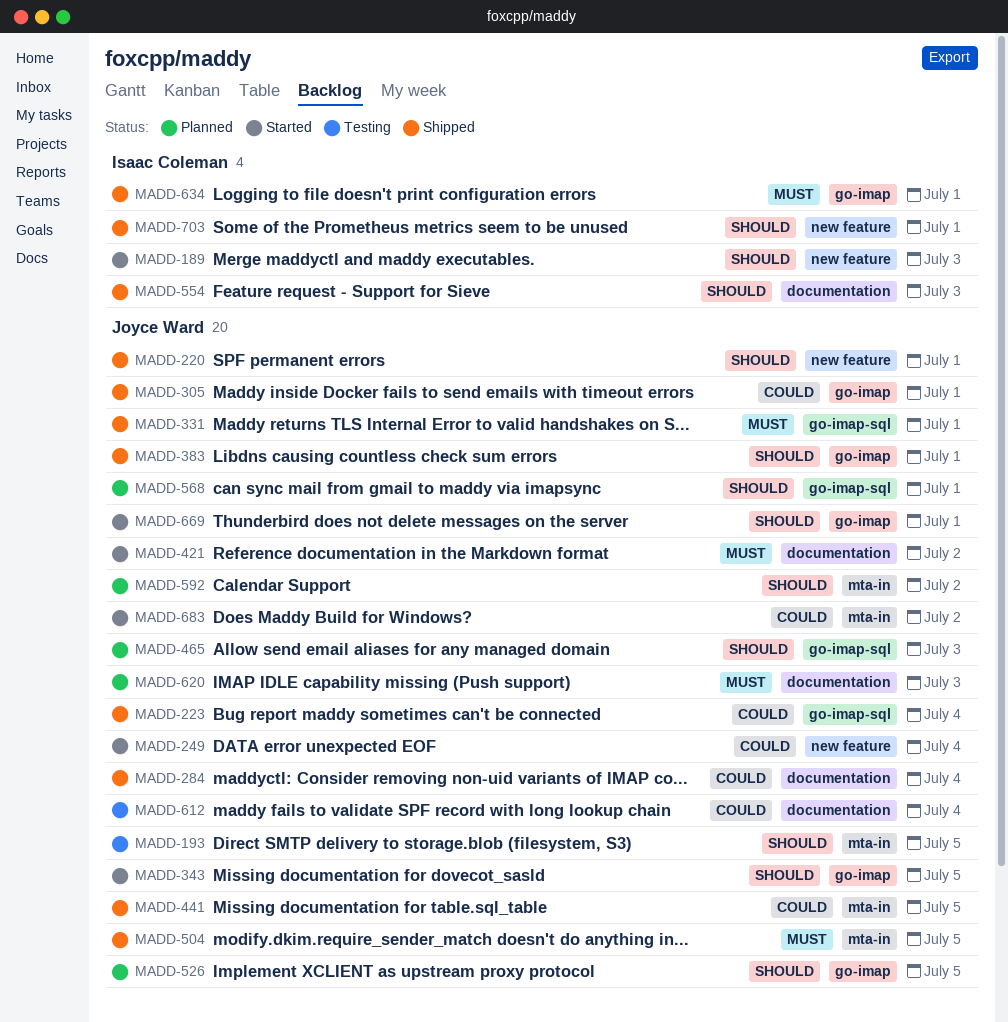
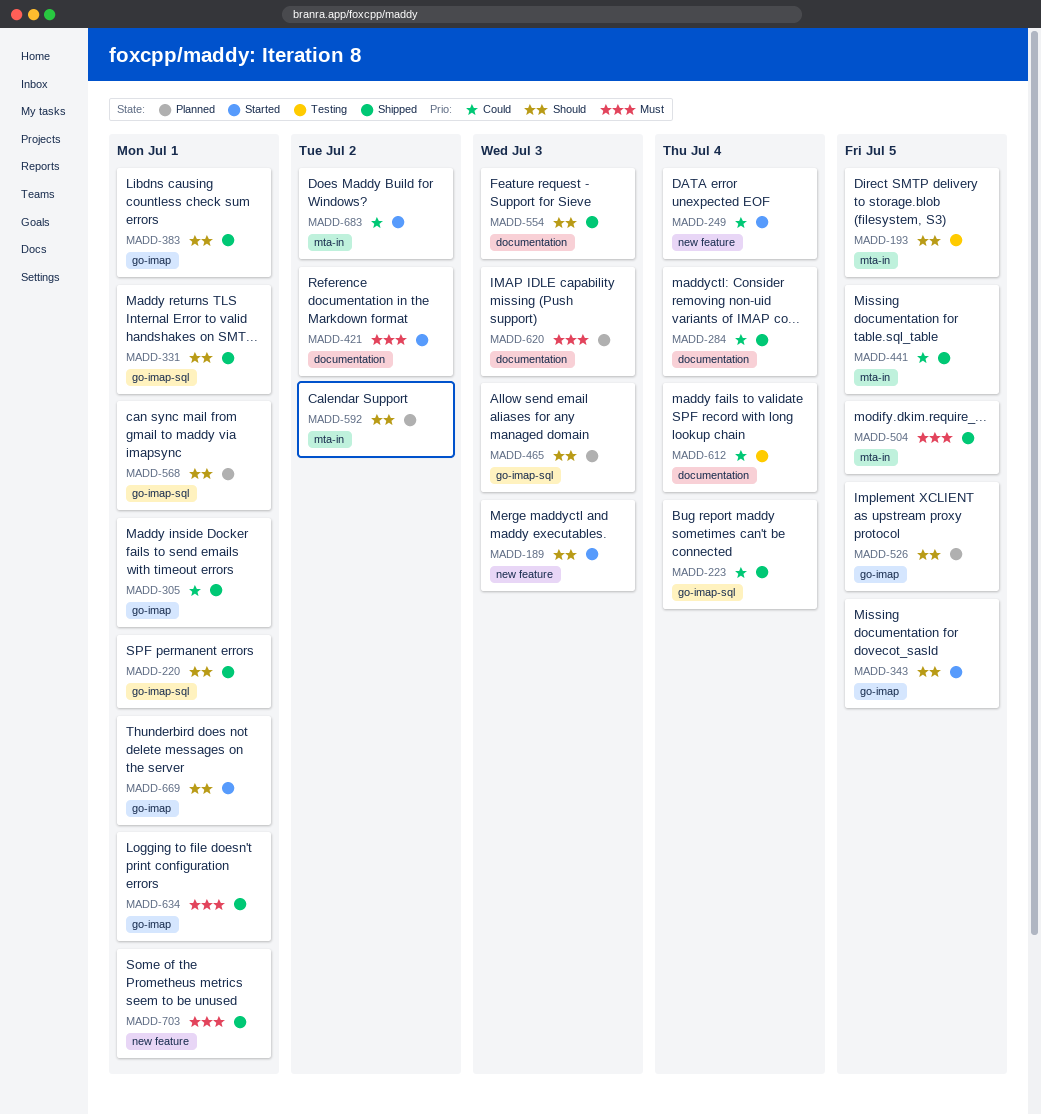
MADD-220, label: new feature -> go-imap-sql
MADD-331, priority: Must -> Should
MADD-703, priority: Should -> Must

